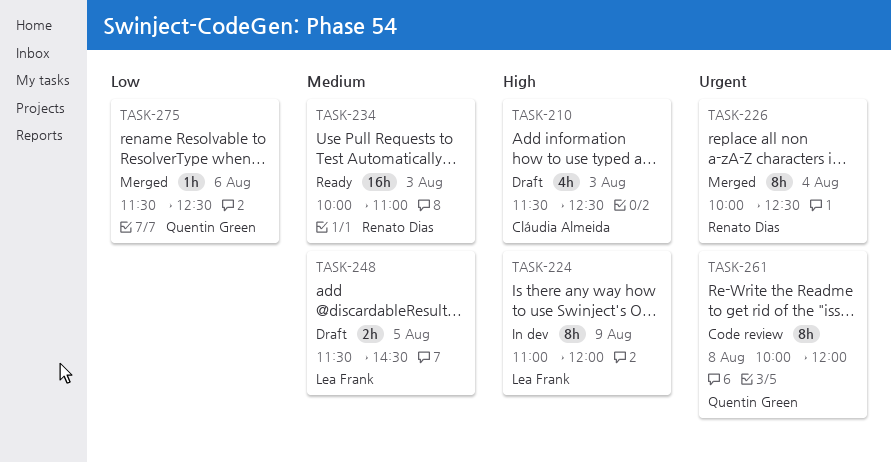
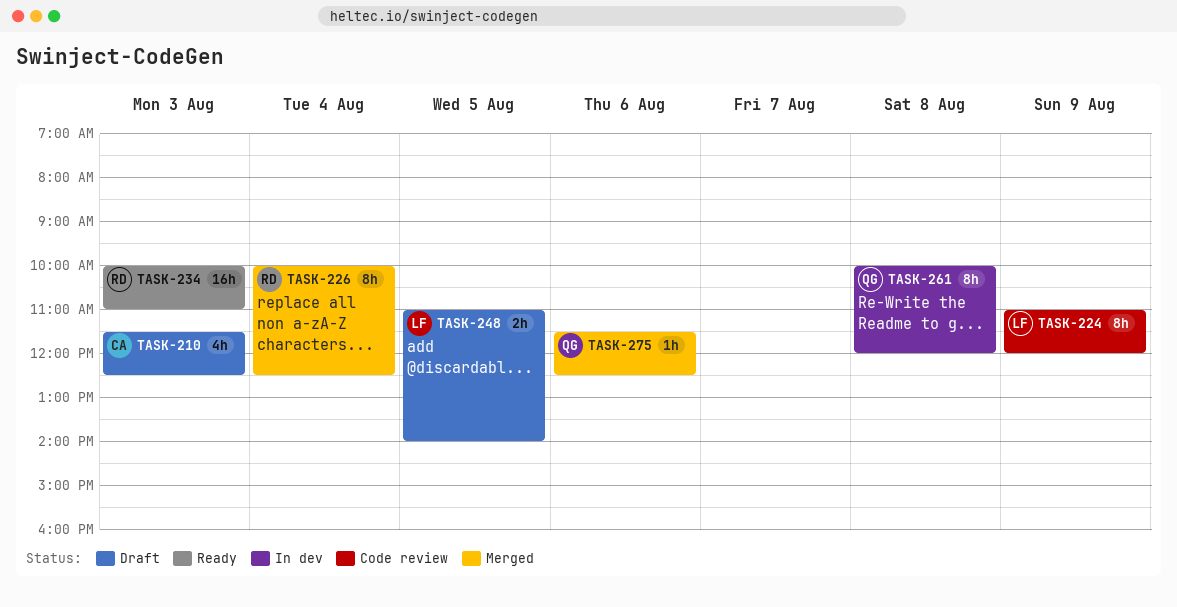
TASK-224, status: In dev -> Code review
TASK-248, begins: 11:30 -> 11:00
TASK-248, ends: 14:30 -> 14:00
TASK-261, status: Code review -> In dev

